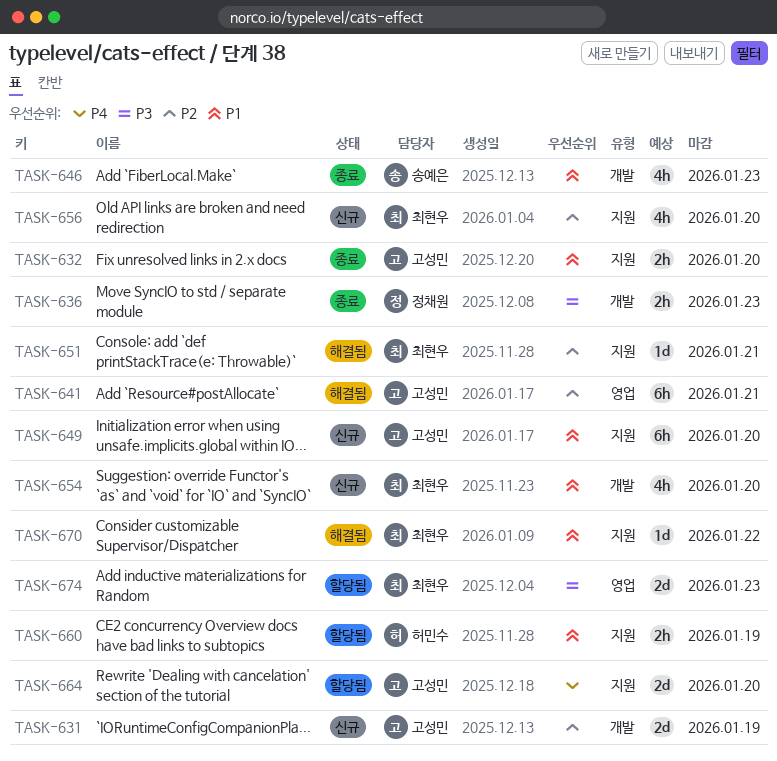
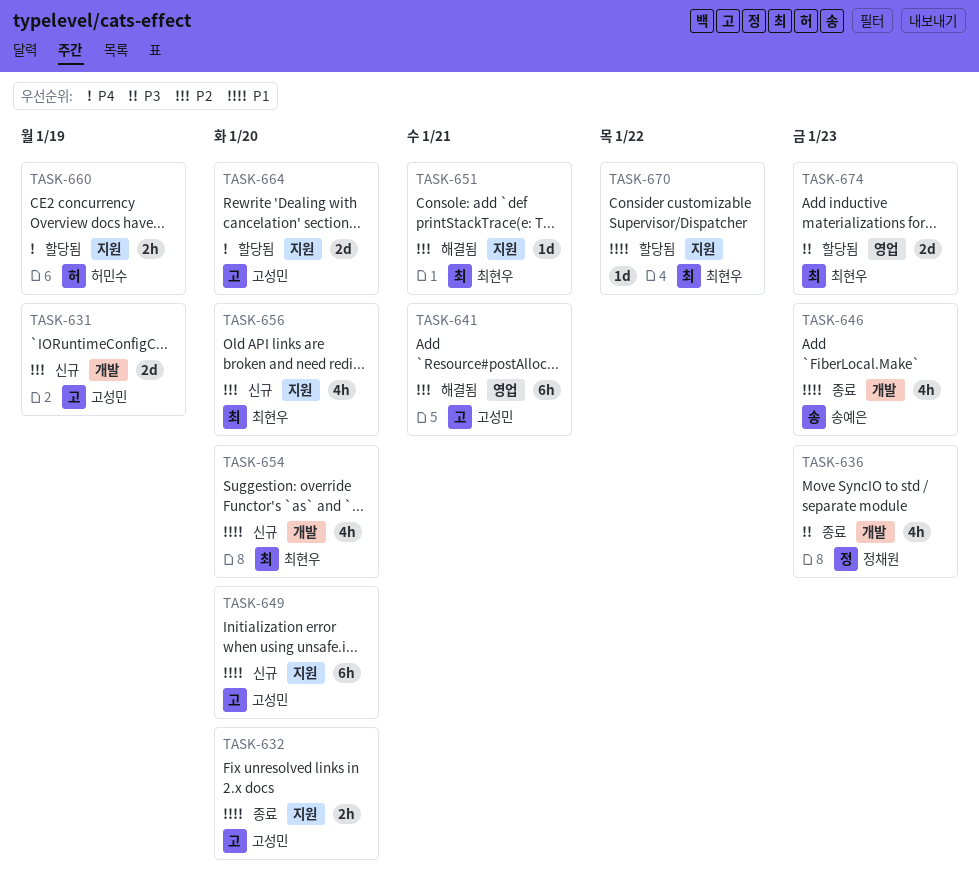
TASK-636, estimate: 2h -> 4h
TASK-660, priority: P1 -> P4
TASK-670, status: 해결됨 -> 할당됨

